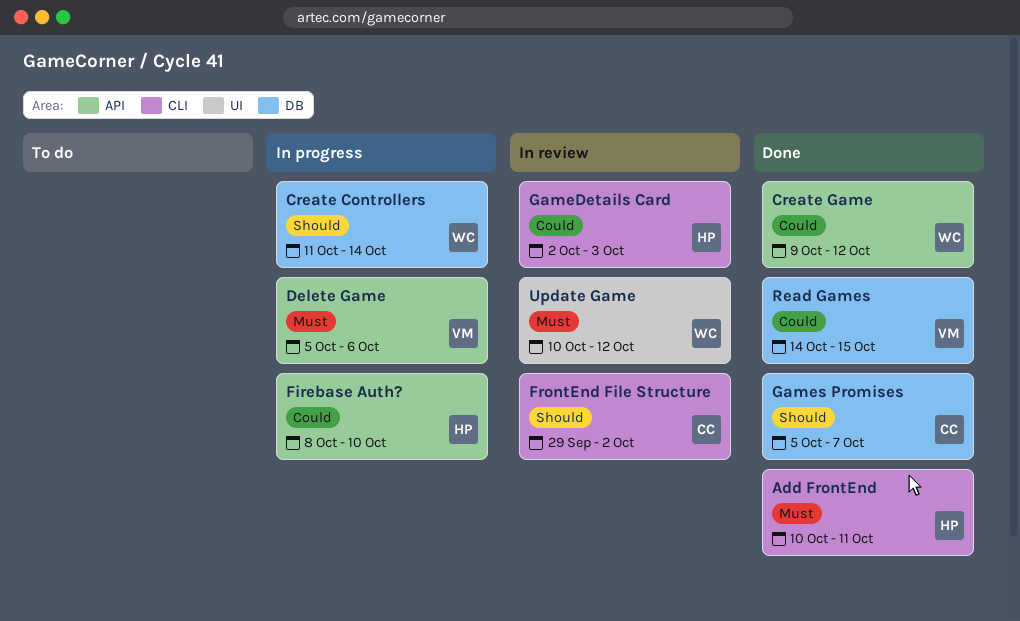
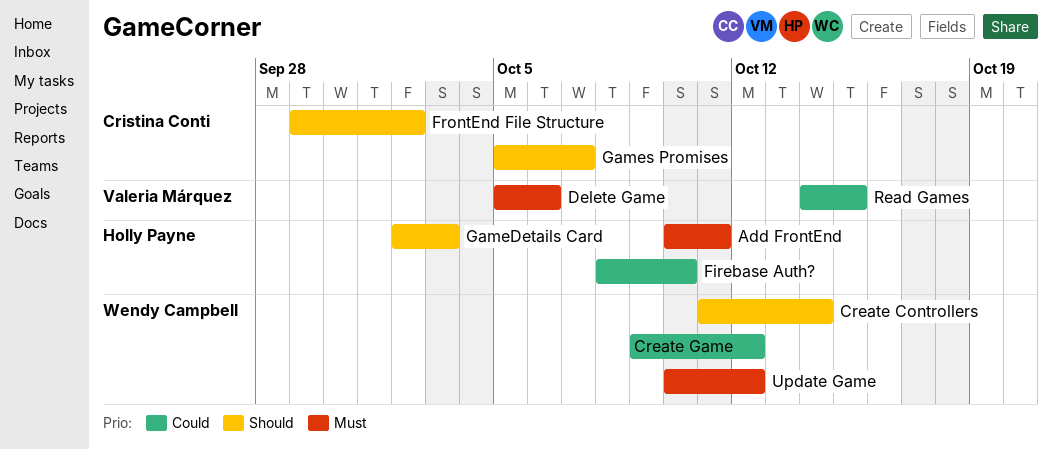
GameDetails Card, priority: Could -> Should

